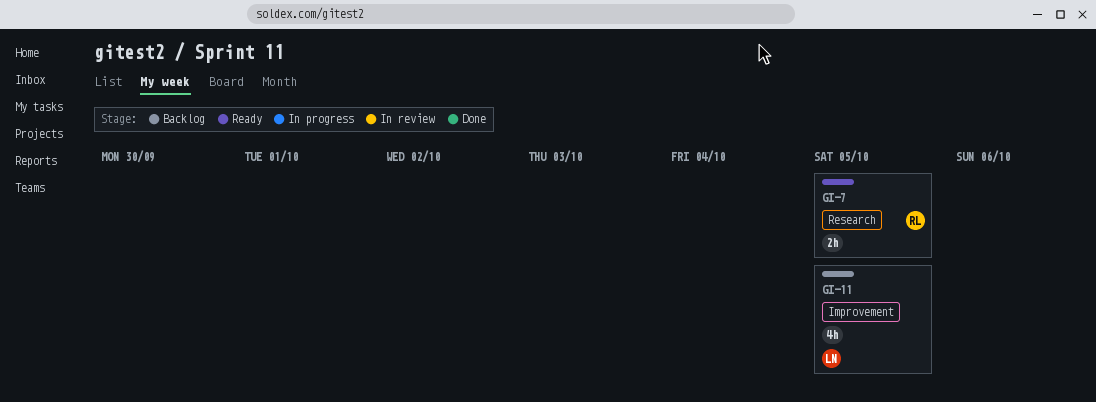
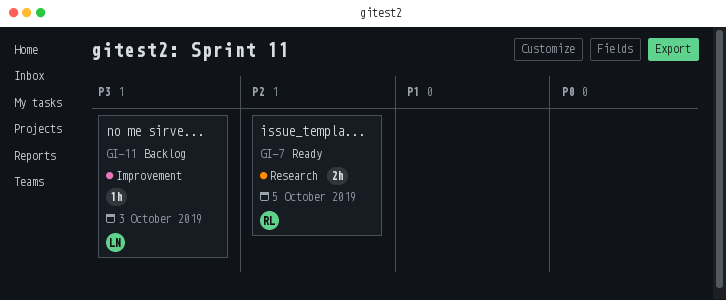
GI-11, estimate: 4h -> 1h
GI-11, due: Oct 5 -> Oct 3

